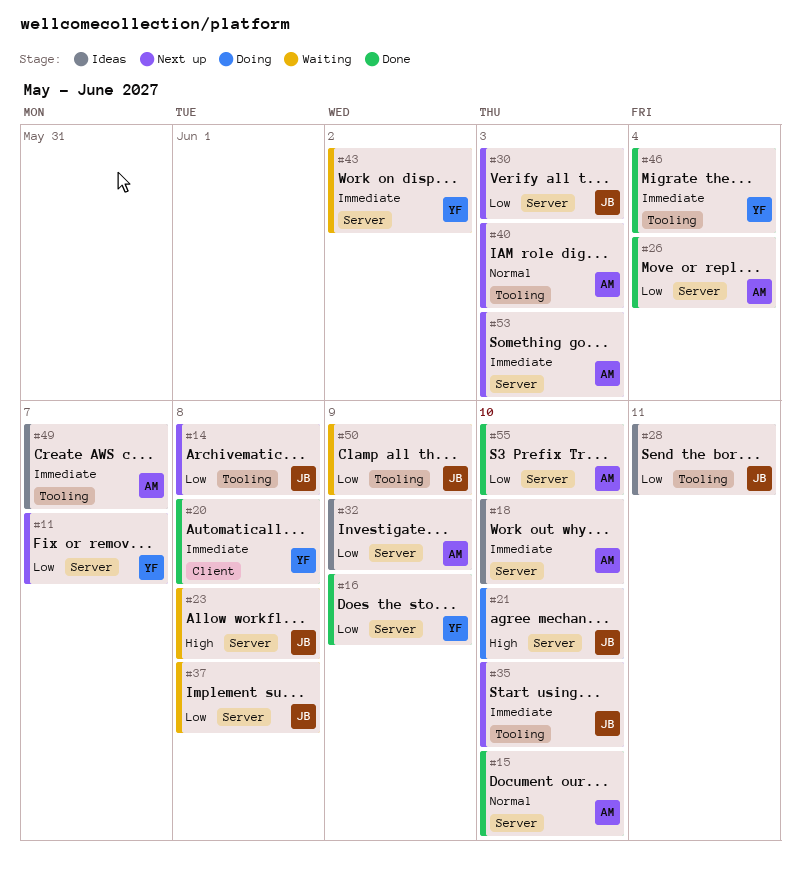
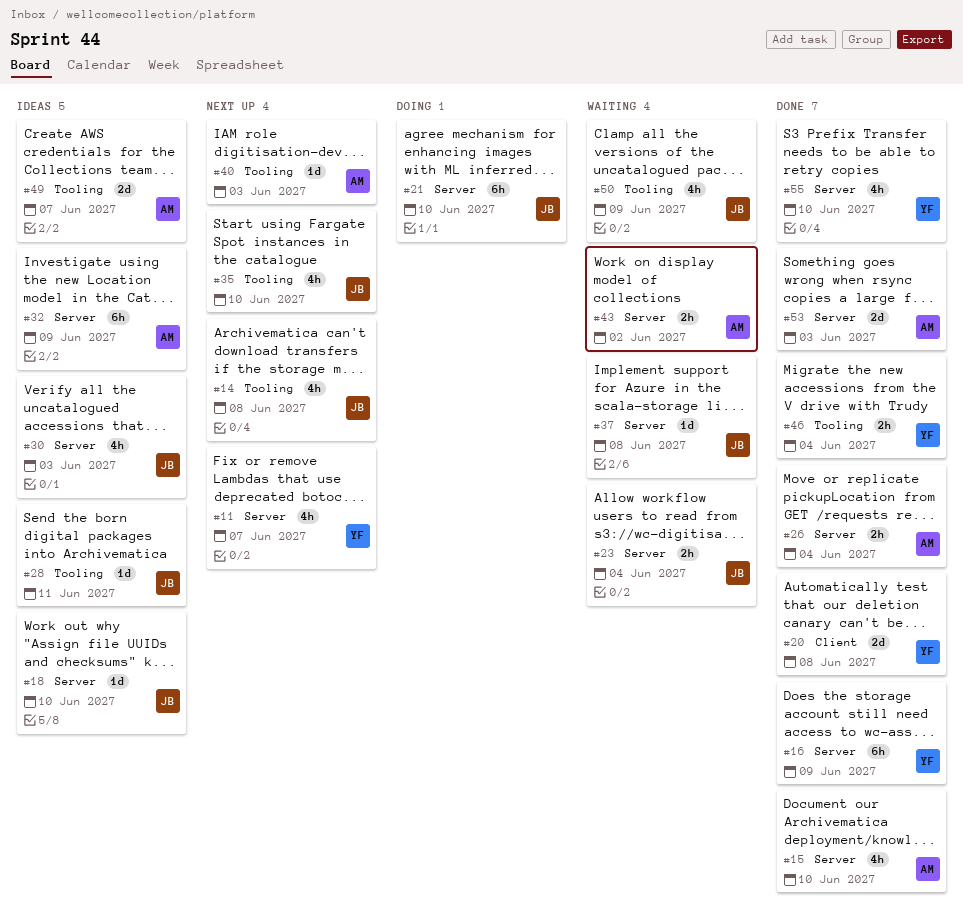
#18, owner: AM -> JB
#23, due: Jun 8 -> Jun 4
#30, status: Next up -> Ideas
#43, owner: YF -> AM
#53, status: Next up -> Done
#55, owner: AM -> YF

